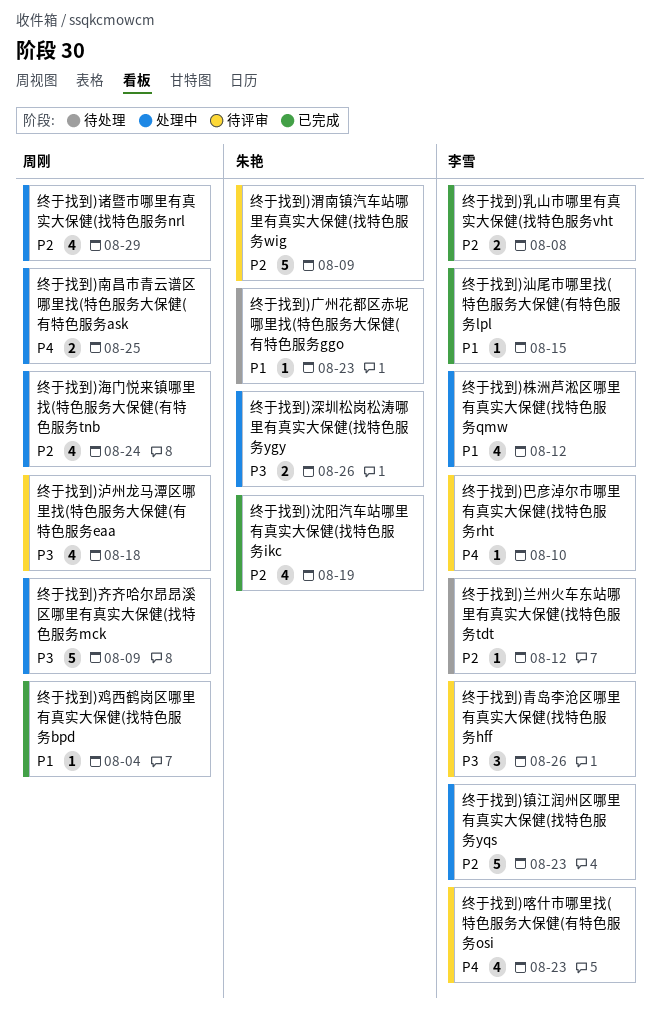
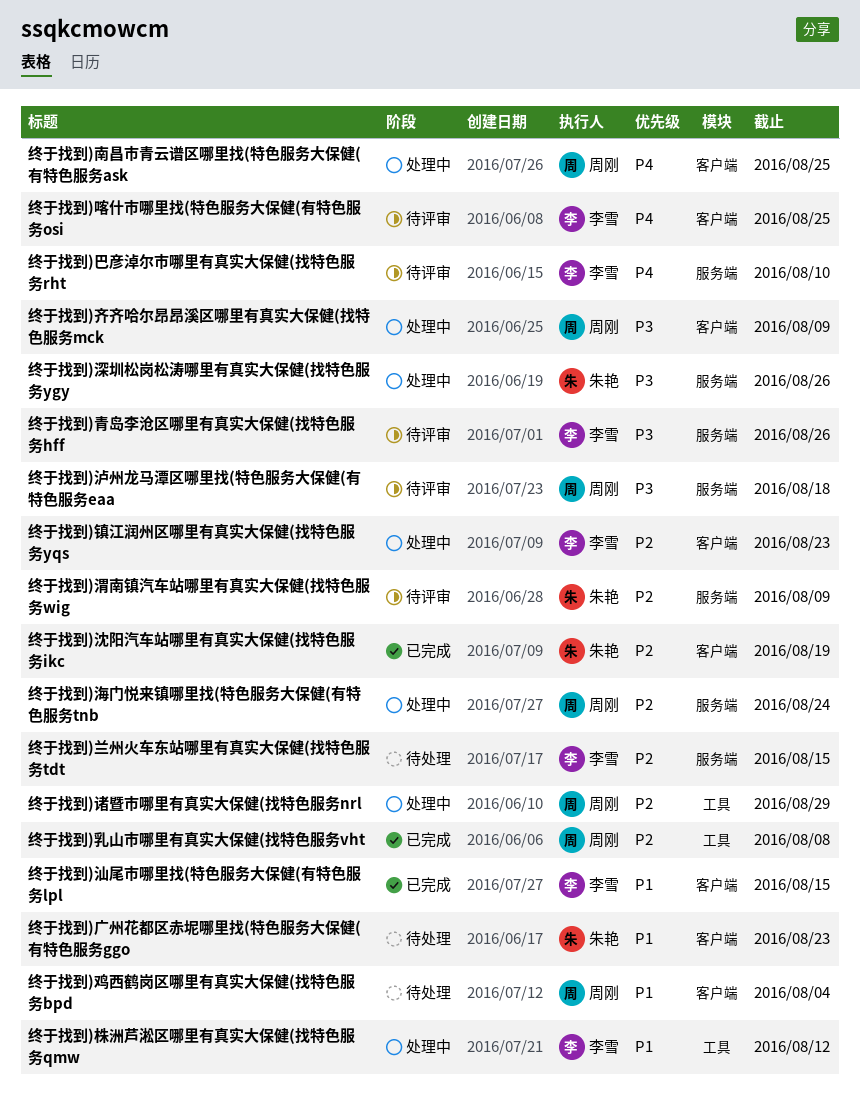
终于找到)乳山市哪里有真实大保健(找特色服务vht, owner: 李雪 -> 周刚
终于找到)兰州火车东站哪里有真实大保健(找特色服务tdt, due: Aug 12 -> Aug 15
终于找到)喀什市哪里找(特色服务大保健(有特色服务osi, due: Aug 23 -> Aug 25
终于找到)鸡西鹤岗区哪里有真实大保健(找特色服务bpd, status: 已完成 -> 待处理

